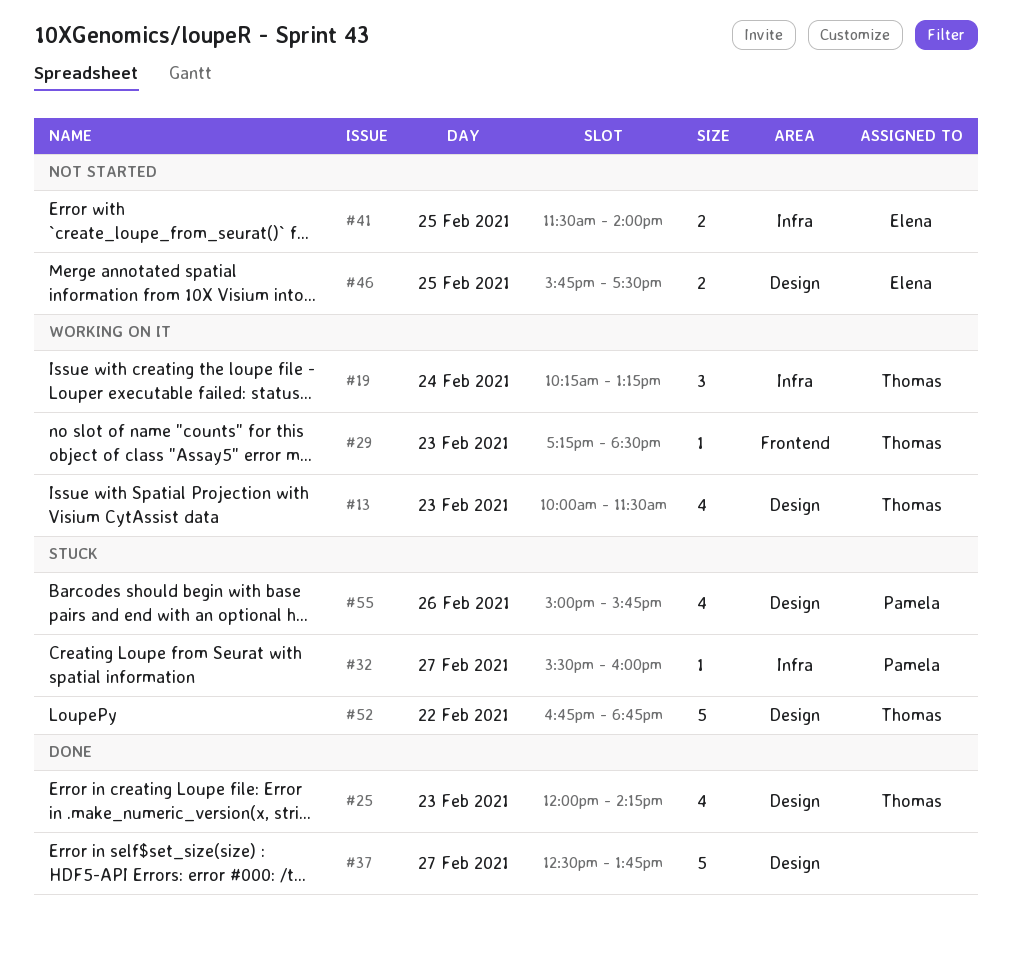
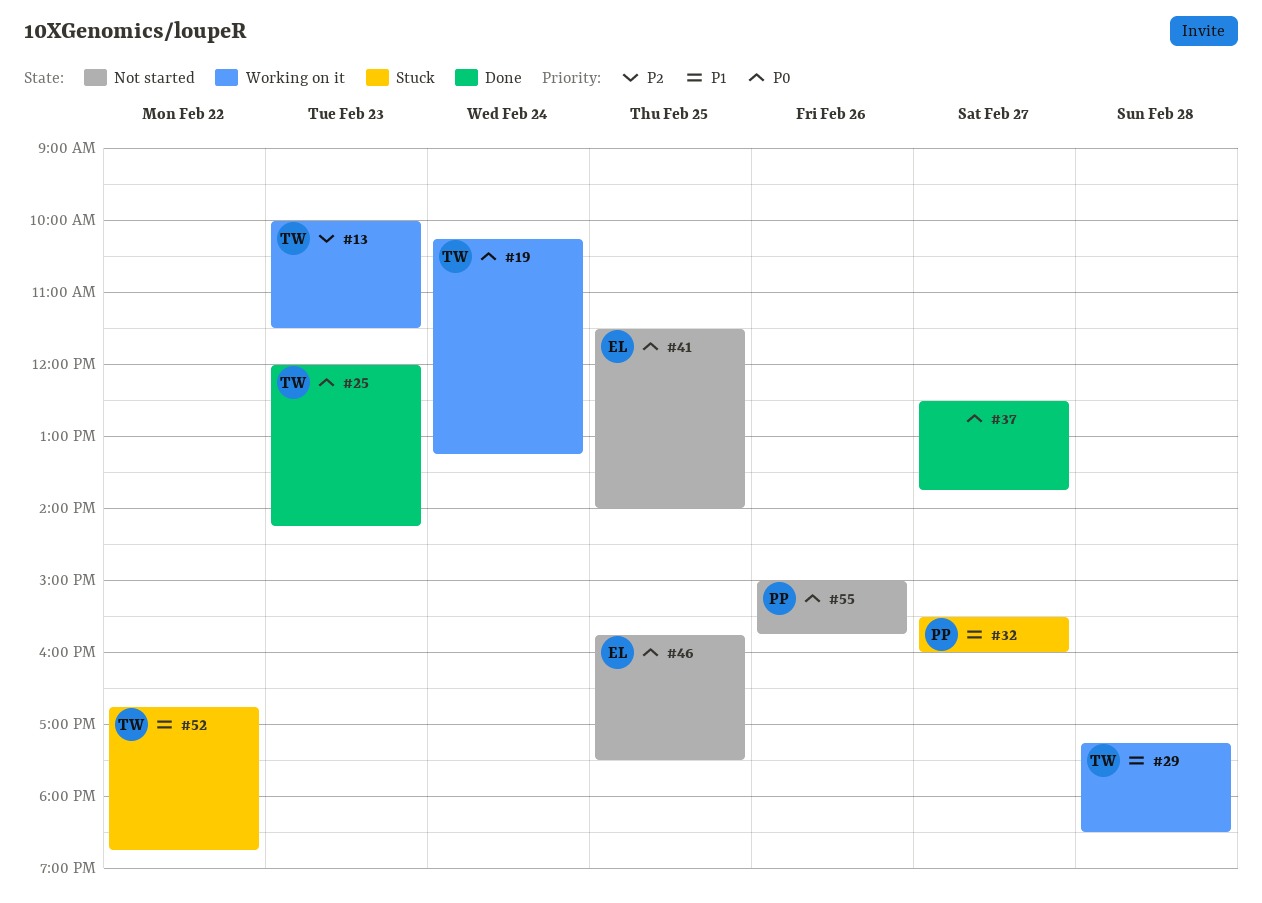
#29, day: Feb 23 -> Feb 28
#55, status: Stuck -> Not started

